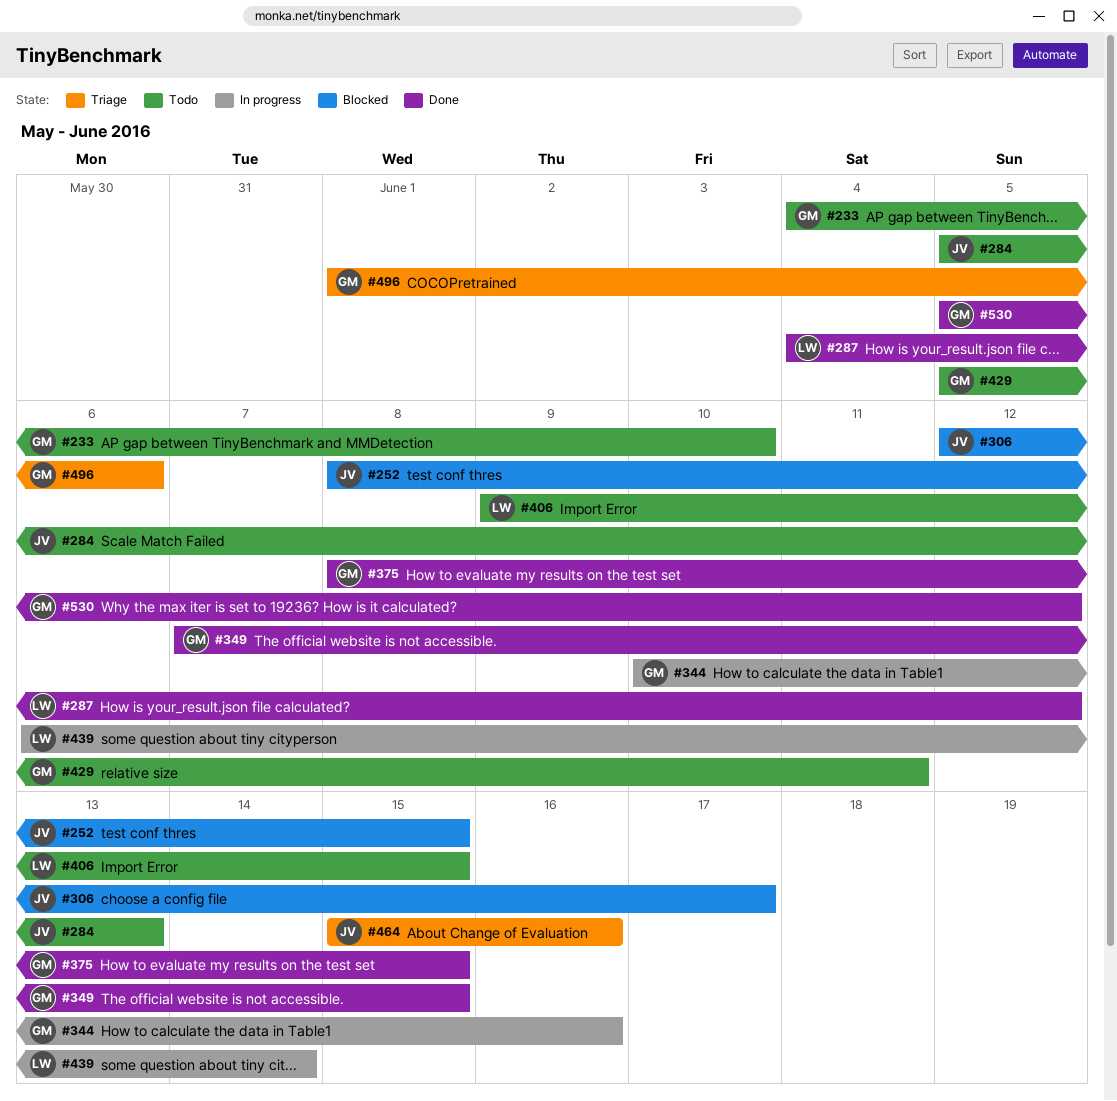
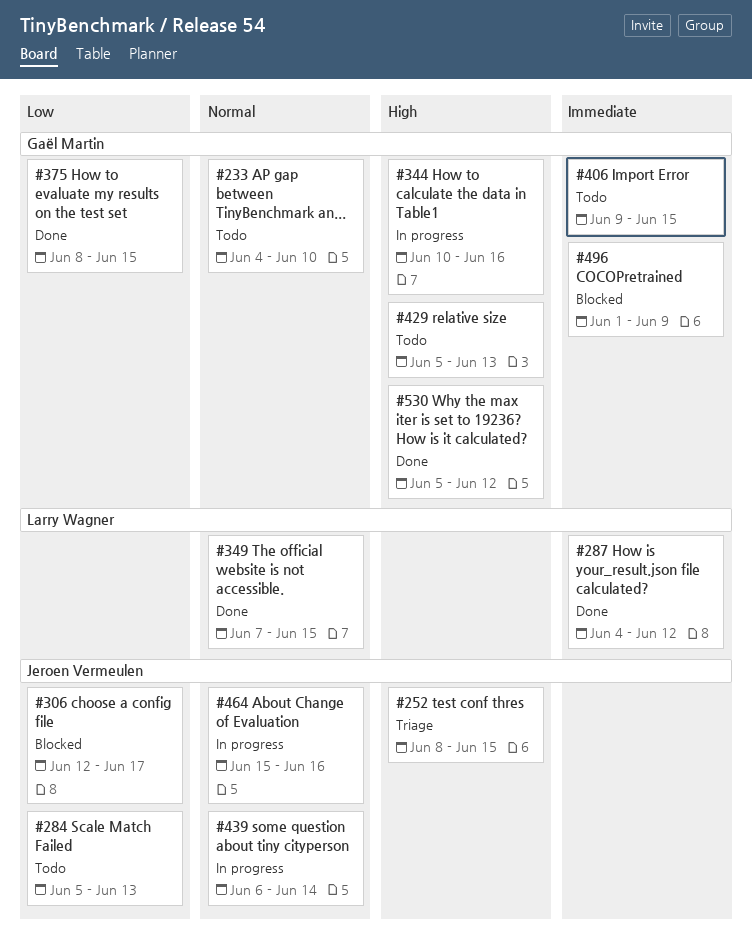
#252, status: Blocked -> Triage
#349, owner: Gaël Martin -> Larry Wagner
#406, owner: Larry Wagner -> Gaël Martin
#429, due: Jun 11 -> Jun 13
#439, owner: Larry Wagner -> Jeroen Vermeulen
#464, status: Triage -> In progress
#496, status: Triage -> Blocked
#496, due: Jun 6 -> Jun 9

